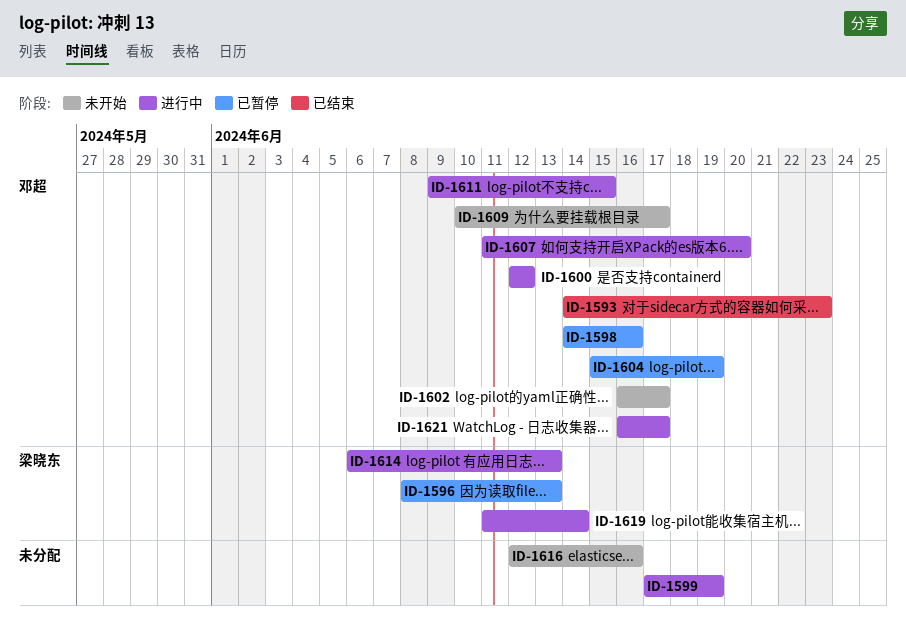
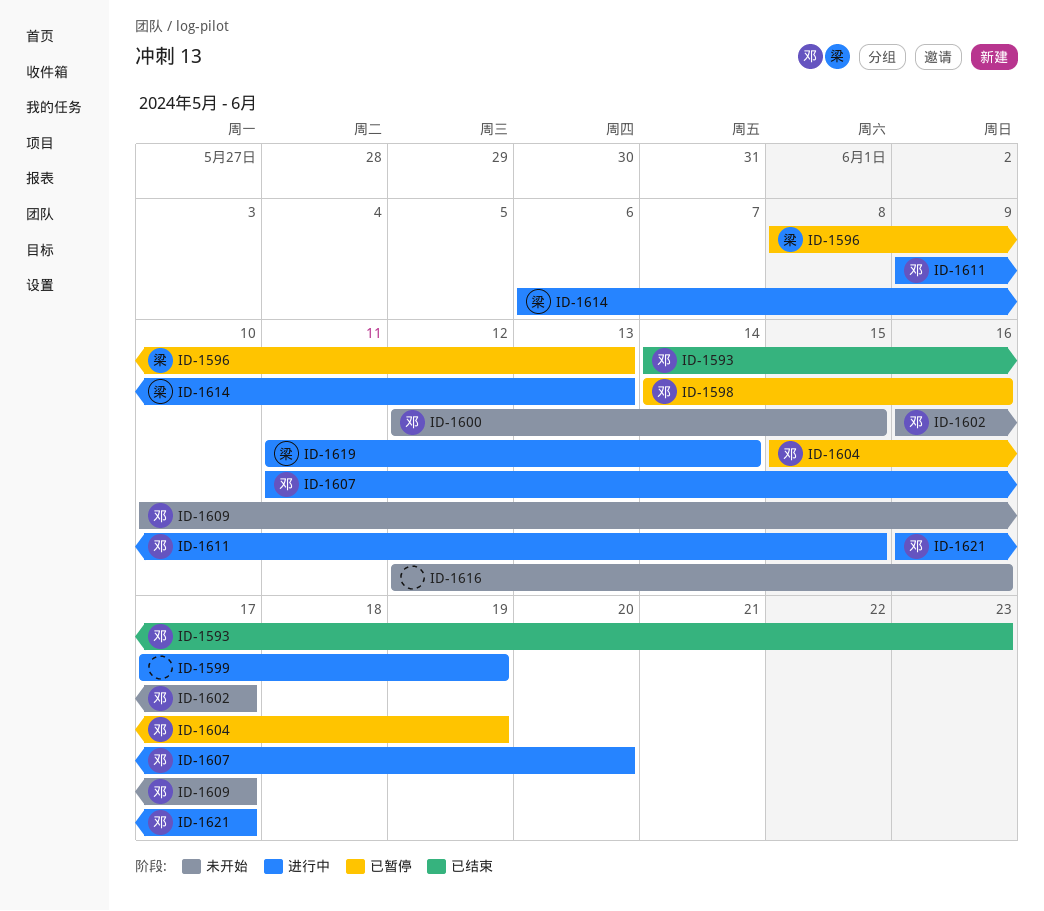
ID-1600, status: 进行中 -> 未开始
ID-1600, due: Jun 12 -> Jun 15

